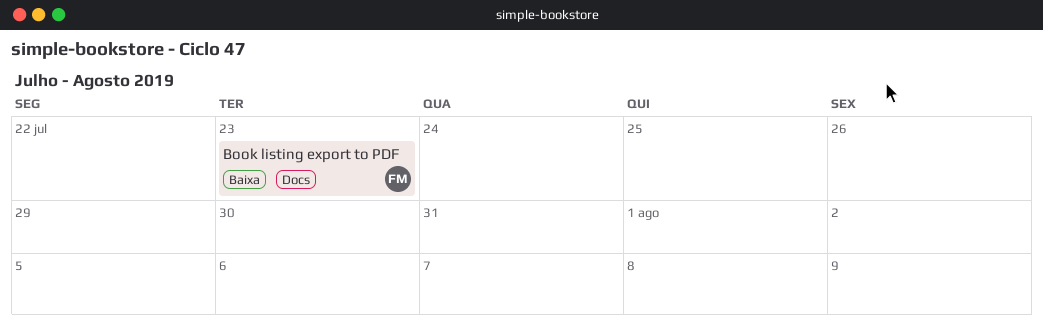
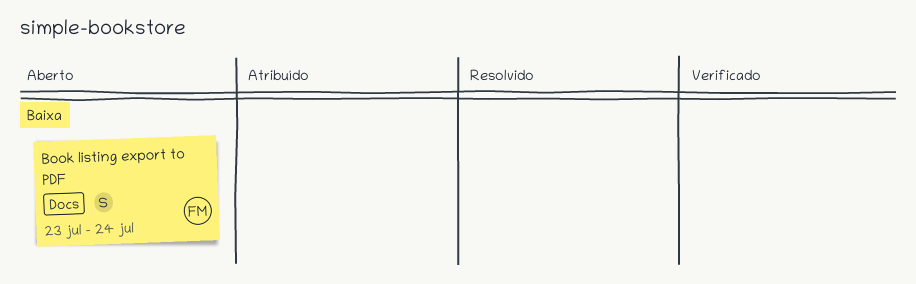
Book listing export to PDF, due: Jul 23 -> Jul 24

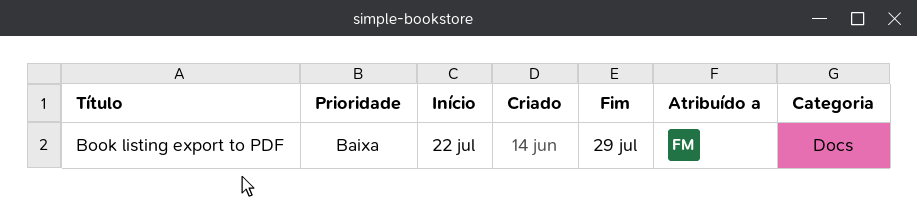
Book listing export to PDF, start: Jul 23 -> Jul 22
Book listing export to PDF, due: Jul 24 -> Jul 29

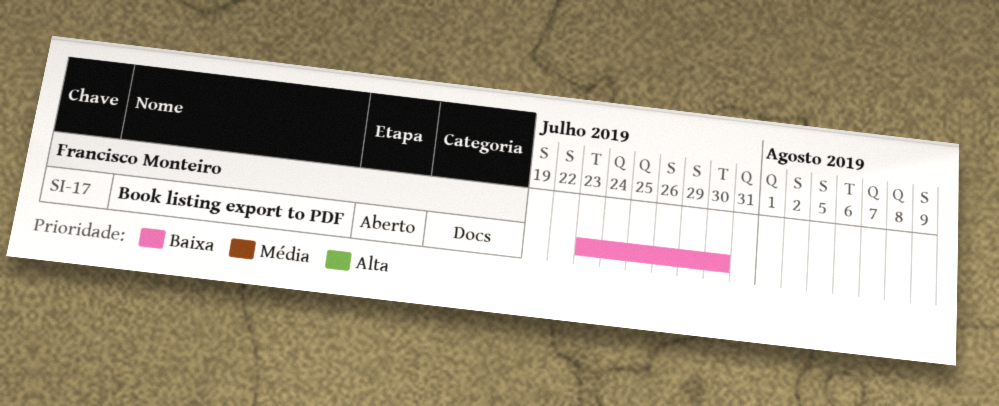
Book listing export to PDF, start: Jul 22 -> Jul 23
Book listing export to PDF, due: Jul 29 -> Jul 30

